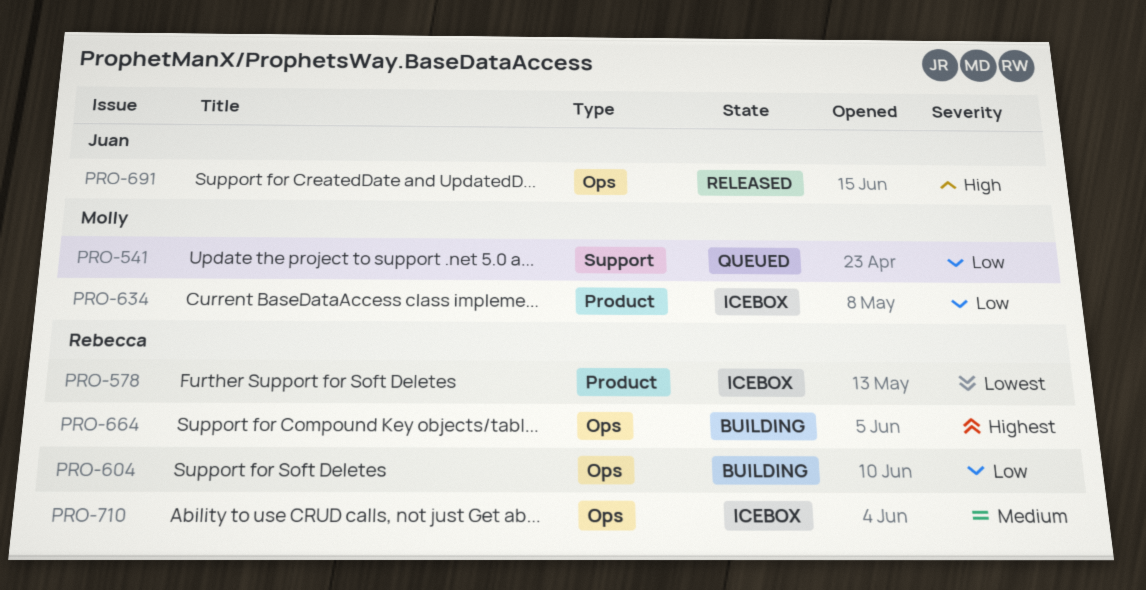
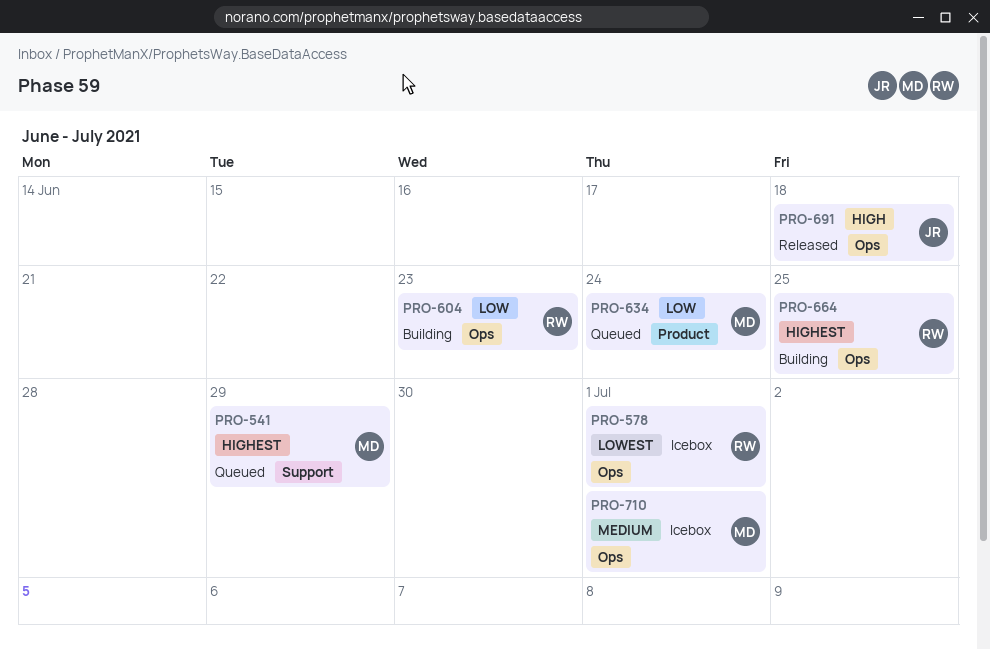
PRO-541, priority: Low -> Highest
PRO-578, label: Product -> Ops
PRO-634, status: Icebox -> Queued
PRO-710, owner: Rebecca -> Molly

